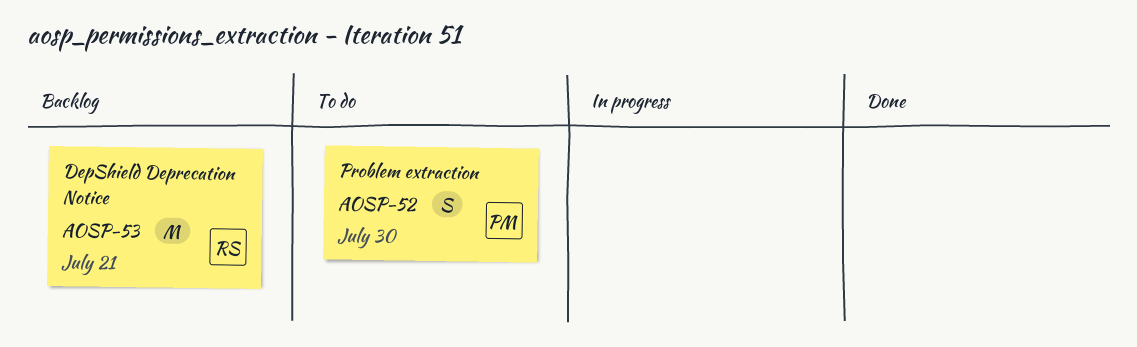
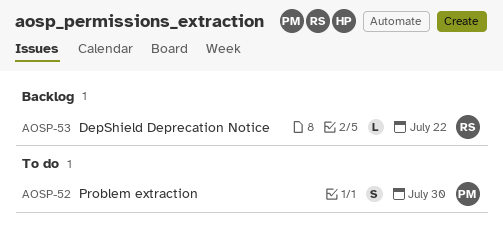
AOSP-53, estimate: M -> L
AOSP-53, due: Jul 21 -> Jul 22

